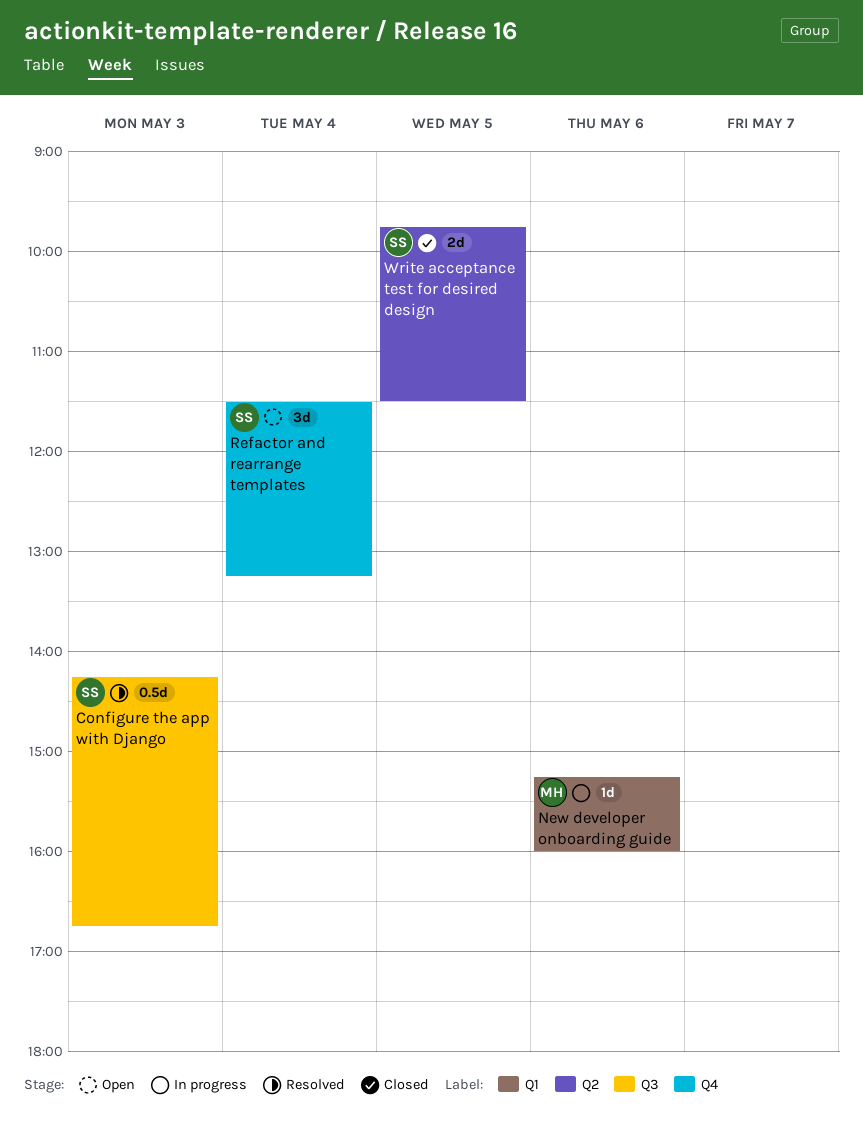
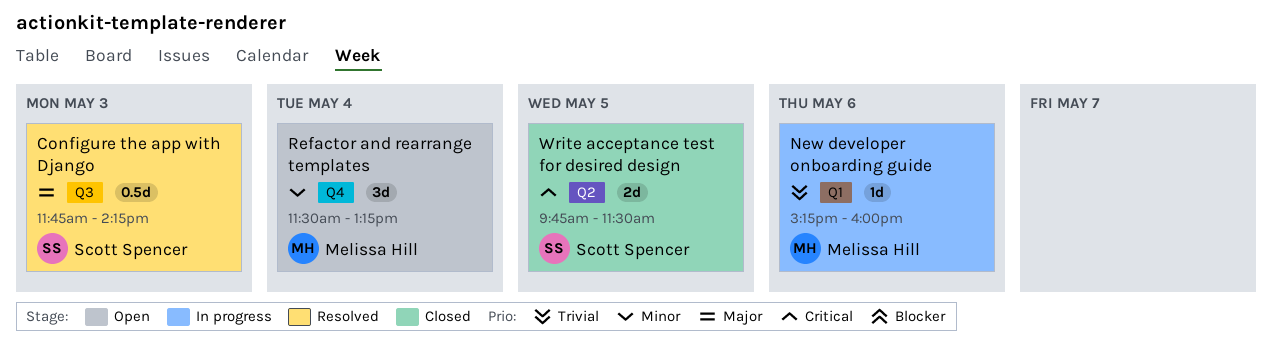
Configure the app with Django, begins: 14:15 -> 11:45
Configure the app with Django, ends: 16:45 -> 14:15
Refactor and rearrange templates, owner: Scott Spencer -> Melissa Hill

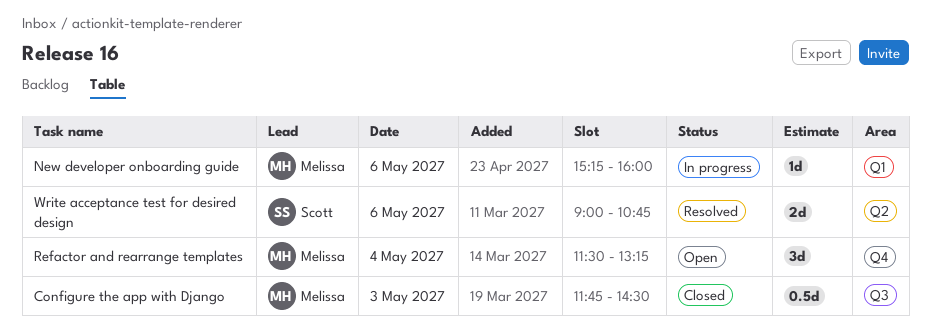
Configure the app with Django, status: Resolved -> Closed
Configure the app with Django, owner: Scott Spencer -> Melissa Hill
Configure the app with Django, ends: 14:15 -> 14:30
Write acceptance test for desired design, status: Closed -> Resolved
Write acceptance test for desired design, day: May 5 -> May 6
Write acceptance test for desired design, begins: 09:45 -> 09:00
Write acceptance test for desired design, ends: 11:30 -> 10:45

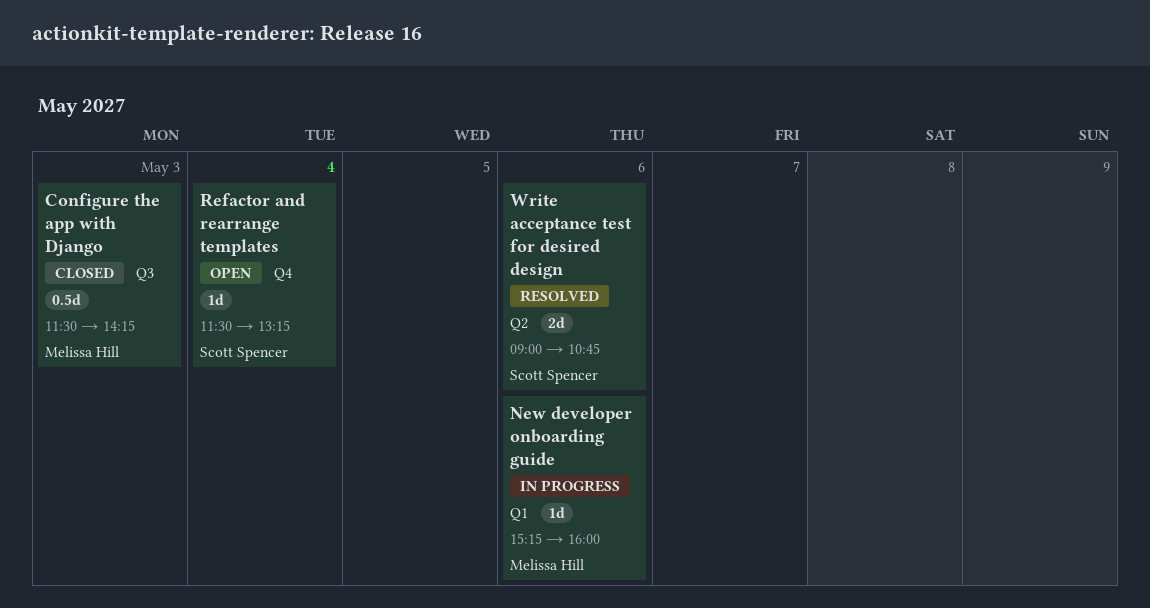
Configure the app with Django, begins: 11:45 -> 11:30
Configure the app with Django, ends: 14:30 -> 14:15
Refactor and rearrange templates, owner: Melissa Hill -> Scott Spencer
Refactor and rearrange templates, estimate: 3d -> 1d

